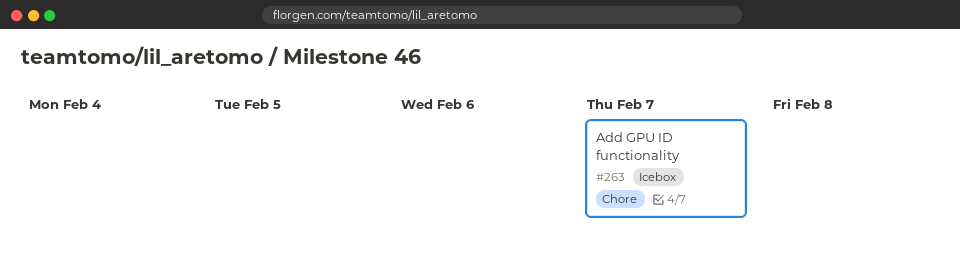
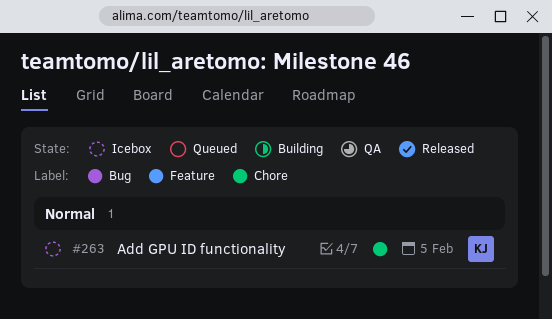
#263, due: Feb 7 -> Feb 5

